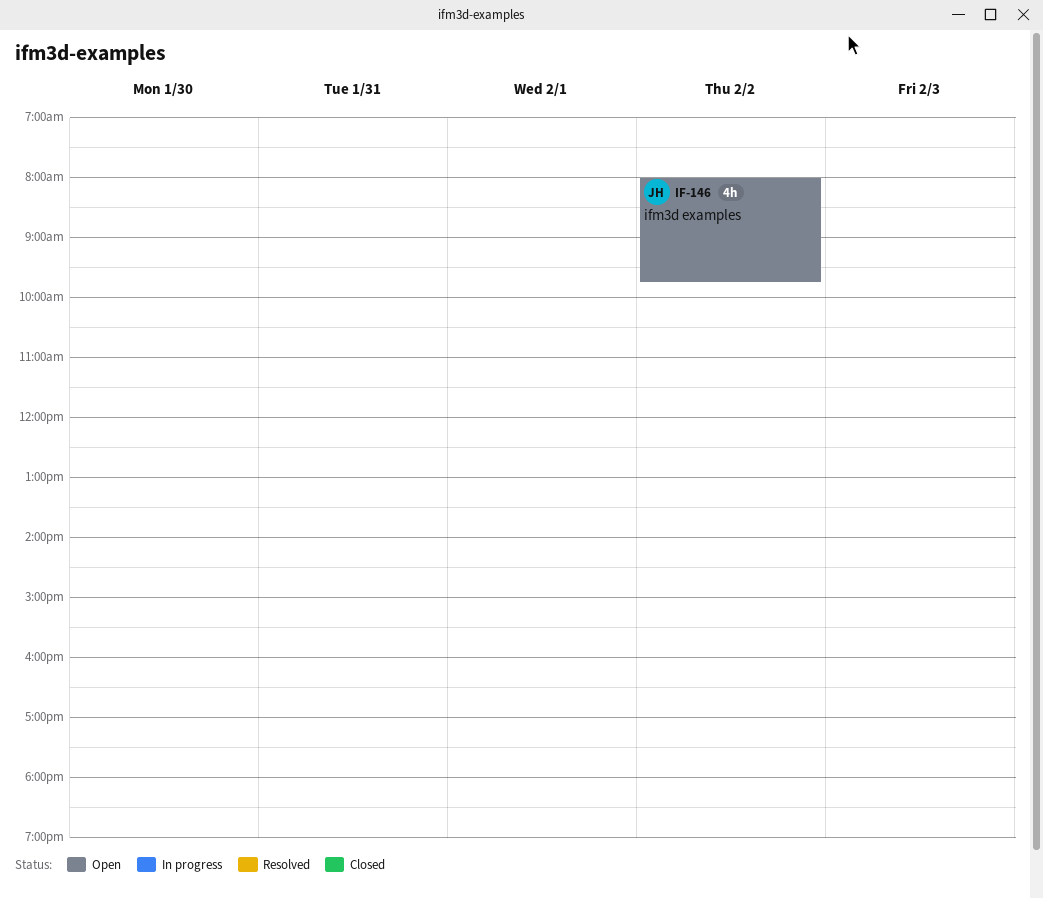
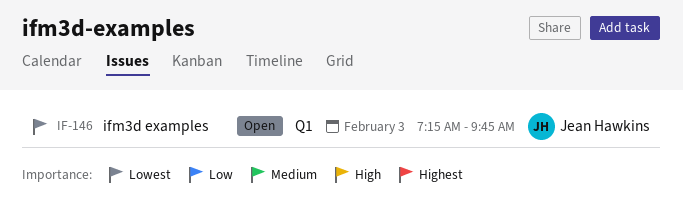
IF-146, day: Feb 2 -> Feb 3
IF-146, begins: 08:00 -> 07:15

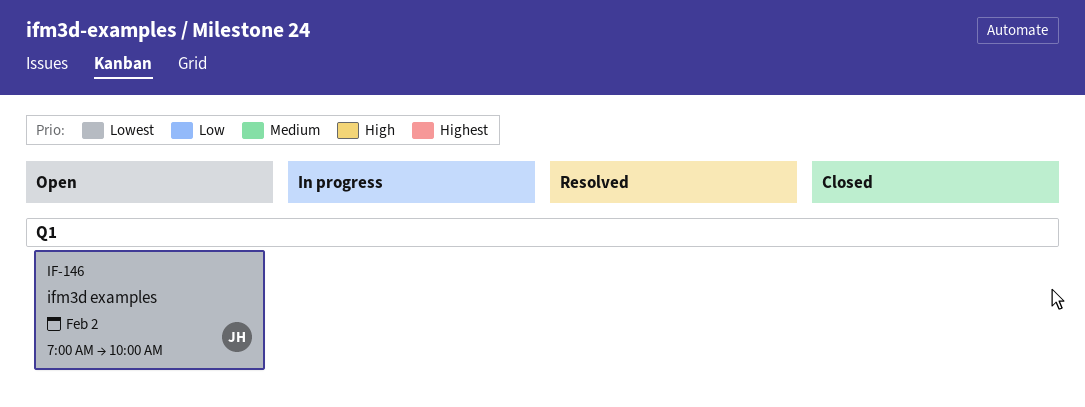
IF-146, day: Feb 3 -> Feb 2
IF-146, begins: 07:15 -> 07:00
IF-146, ends: 09:45 -> 10:00

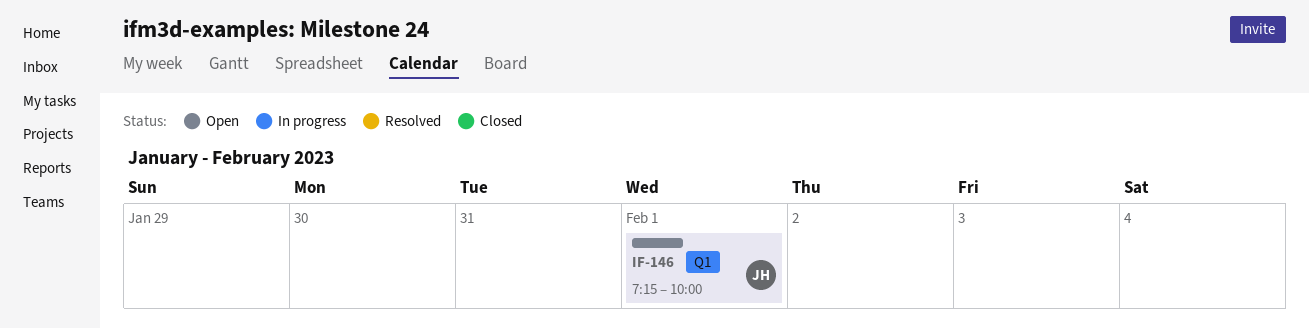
IF-146, day: Feb 2 -> Feb 1
IF-146, begins: 07:00 -> 07:15

